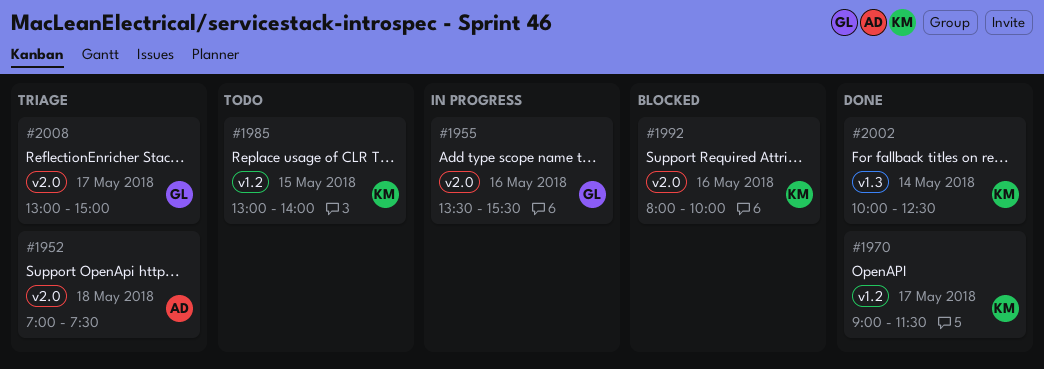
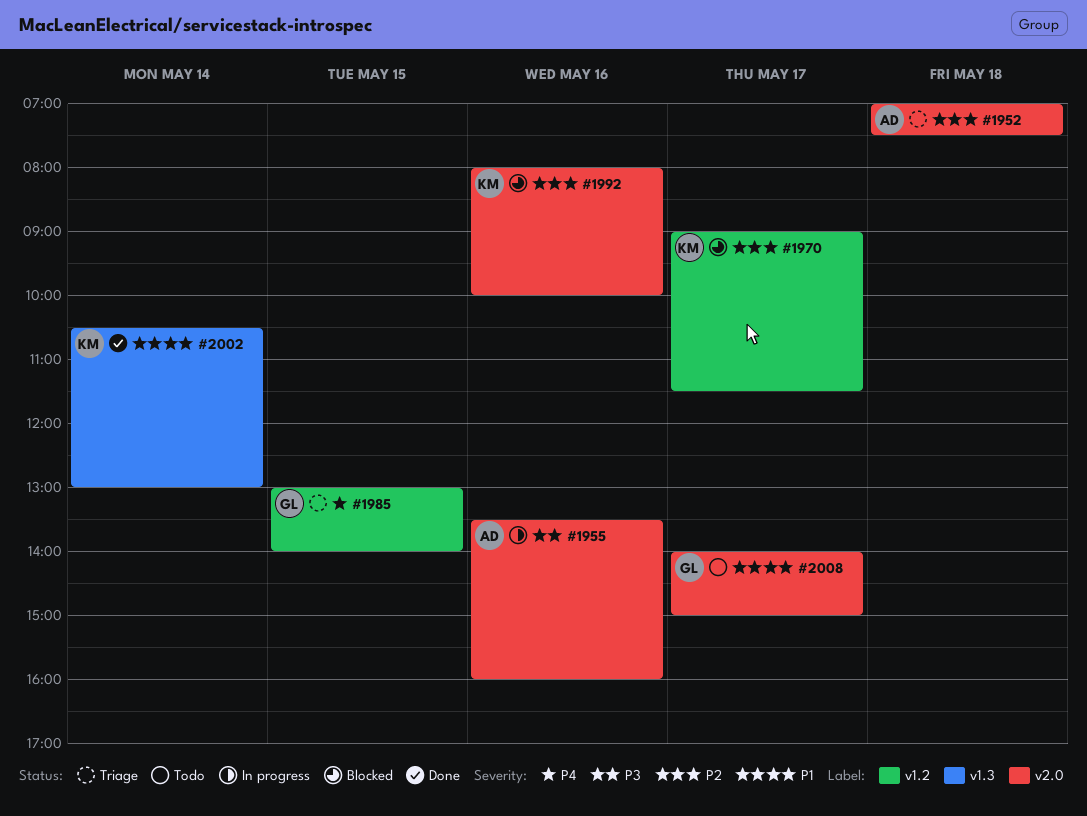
#1955, owner: GL -> AD
#1955, ends: 15:30 -> 16:00
#1970, status: Done -> Blocked
#1985, status: Todo -> Triage
#1985, owner: KM -> GL
#2002, begins: 10:00 -> 10:30
#2002, ends: 12:30 -> 13:00
#2008, status: Triage -> Todo
#2008, begins: 13:00 -> 14:00

